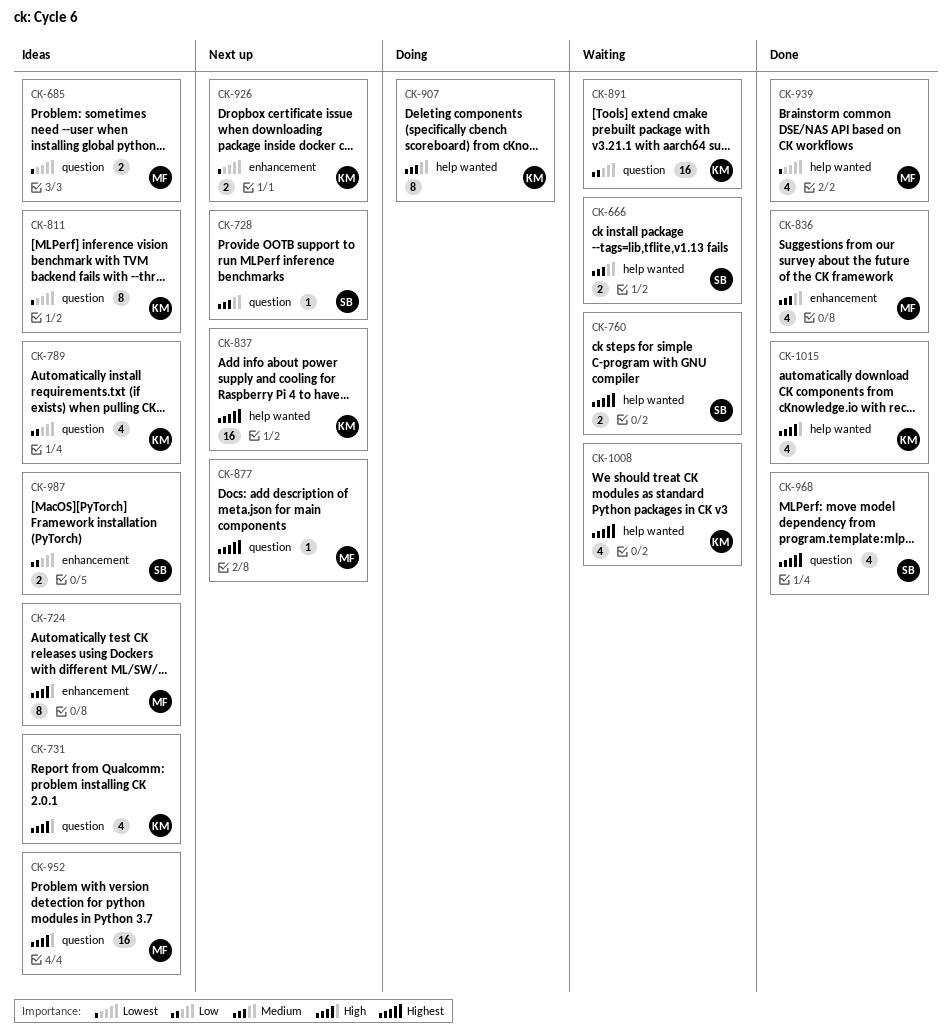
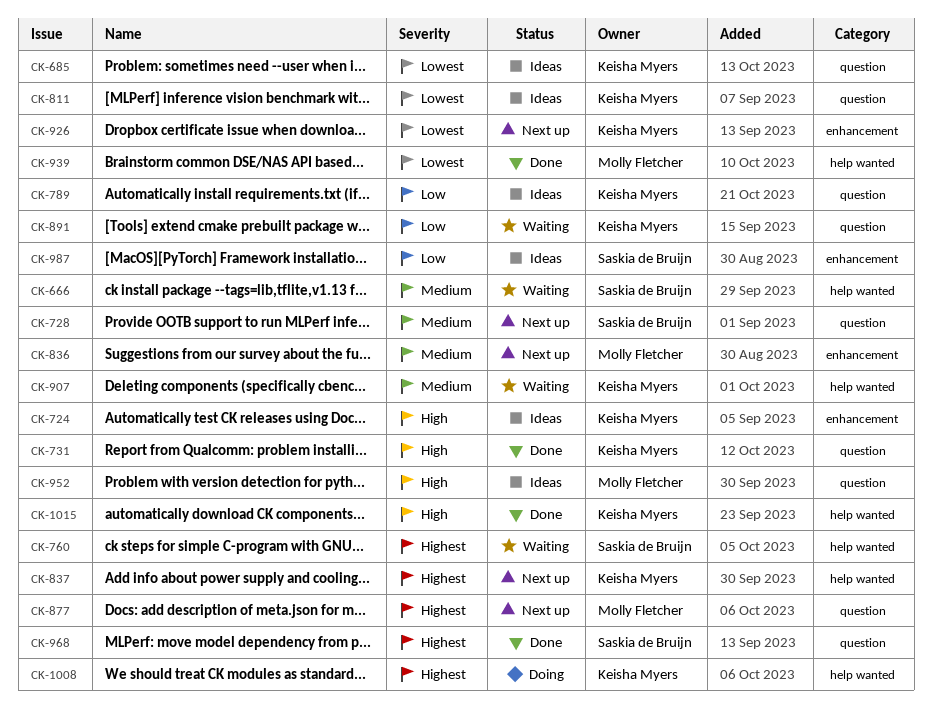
CK-685, owner: Molly Fletcher -> Keisha Myers
CK-724, owner: Molly Fletcher -> Keisha Myers
CK-731, status: Ideas -> Done
CK-836, status: Done -> Next up
CK-907, status: Doing -> Waiting
CK-1008, status: Waiting -> Doing

